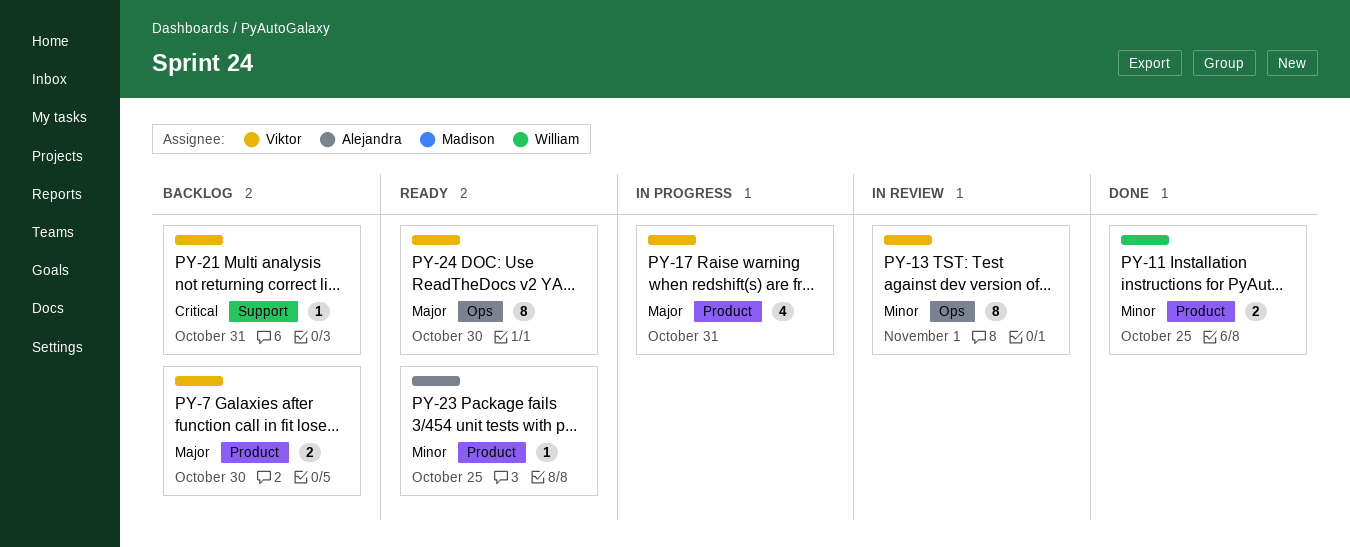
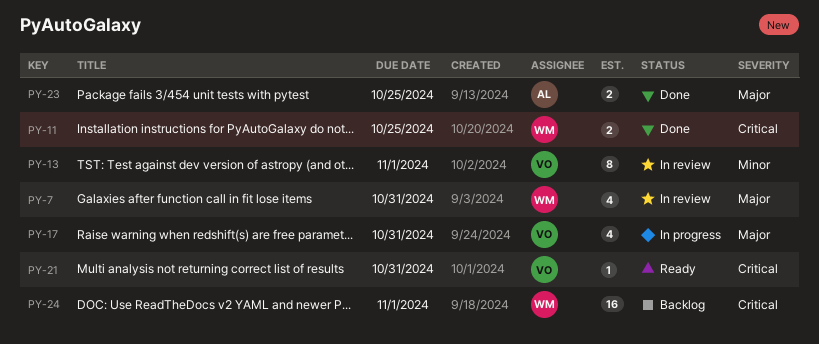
PY-7, status: Backlog -> In review
PY-7, owner: Viktor -> William
PY-7, estimate: 2 -> 4
PY-7, due: Oct 30 -> Oct 31
PY-11, priority: Minor -> Critical
PY-21, status: Backlog -> Ready
PY-23, status: Ready -> Done
PY-23, priority: Minor -> Major
PY-23, estimate: 1 -> 2
PY-24, status: Ready -> Backlog
PY-24, owner: Viktor -> William
PY-24, priority: Major -> Critical
PY-24, estimate: 8 -> 16
PY-24, due: Oct 30 -> Nov 1

